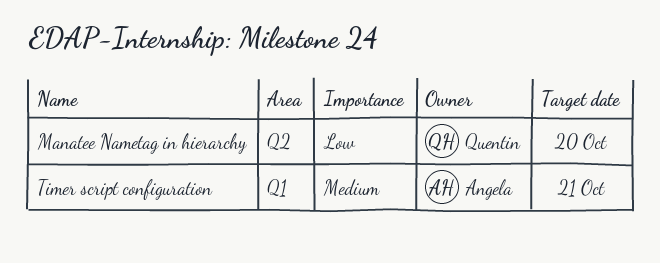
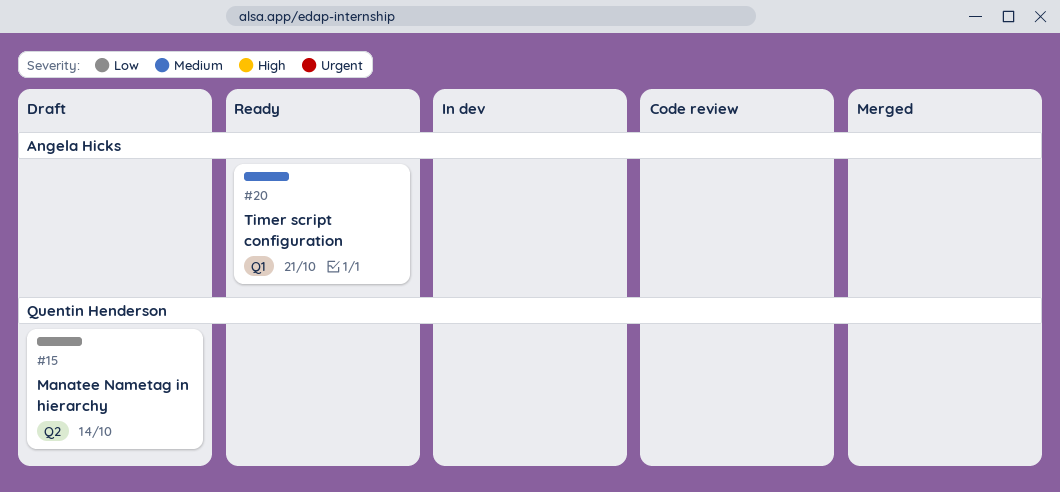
Manatee Nametag in hierarchy, due: Oct 20 -> Oct 14

